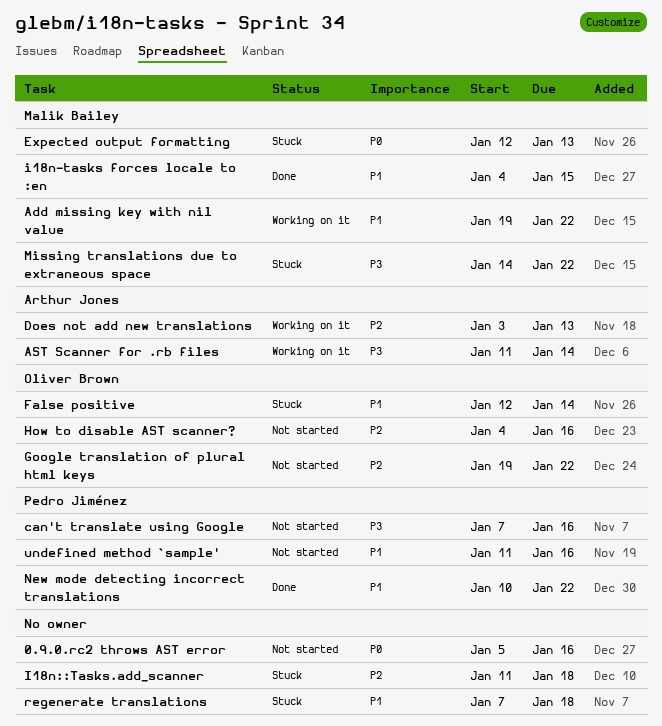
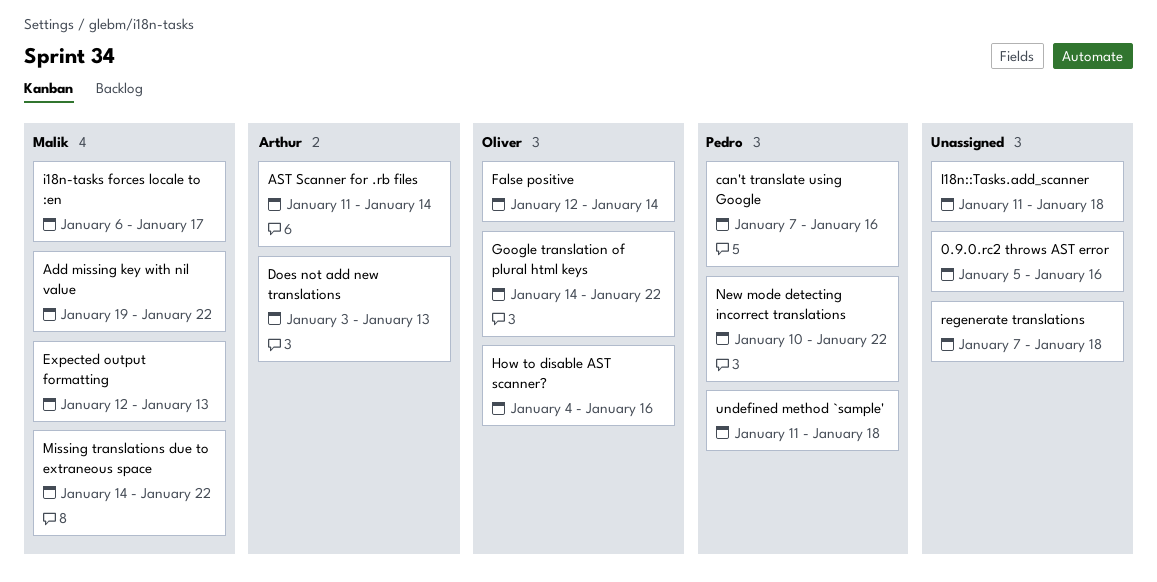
Google translation of plural html keys, start: Jan 19 -> Jan 14
i18n-tasks forces locale to :en, start: Jan 4 -> Jan 6
i18n-tasks forces locale to :en, due: Jan 15 -> Jan 17
undefined method `sample', due: Jan 16 -> Jan 18

